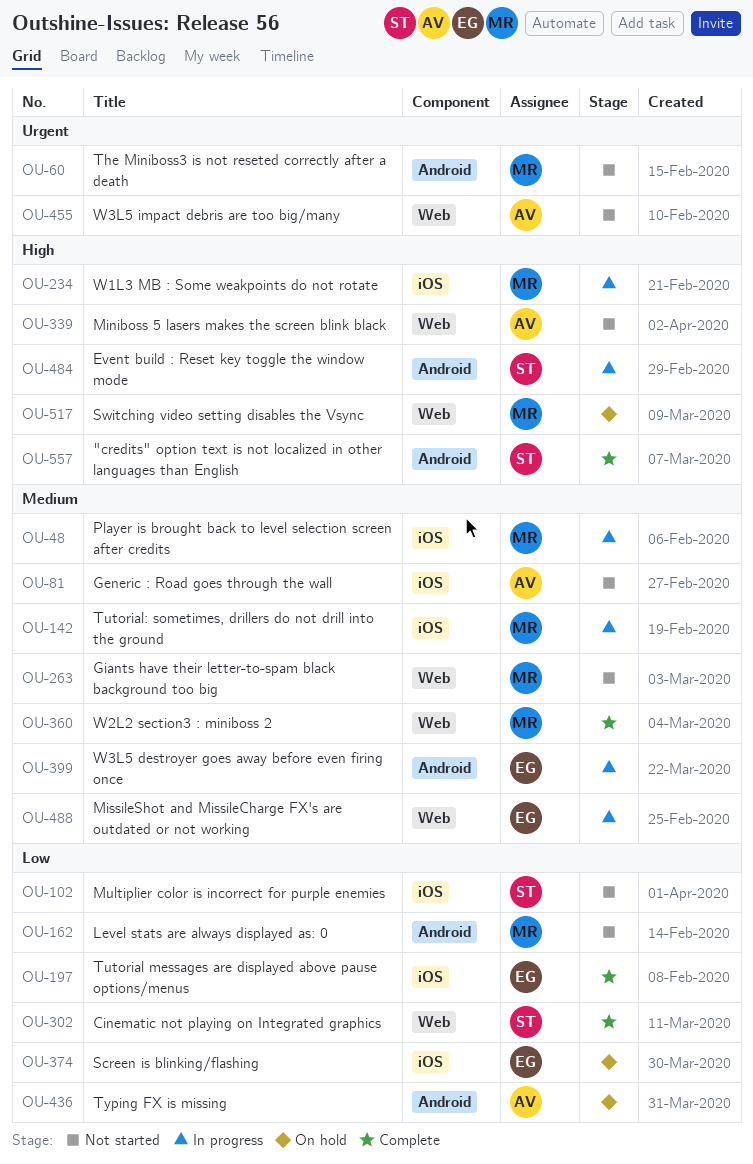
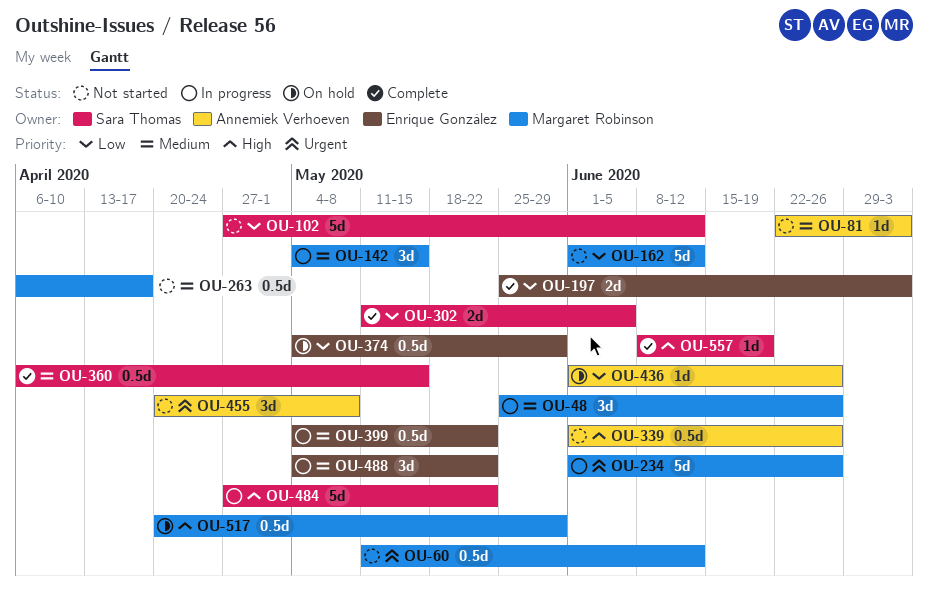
OU-234, priority: High -> Urgent
OU-360, owner: Margaret Robinson -> Sara Thomas

